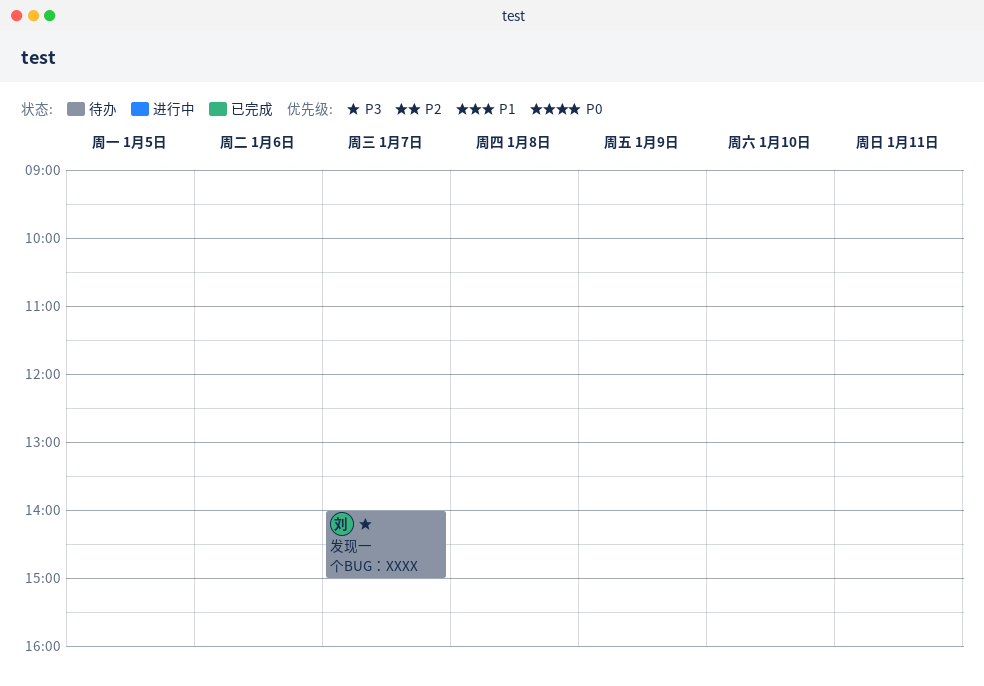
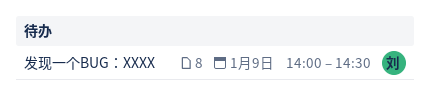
发现一个BUG：XXXX, day: Jan 7 -> Jan 9
发现一个BUG：XXXX, ends: 15:00 -> 14:30

